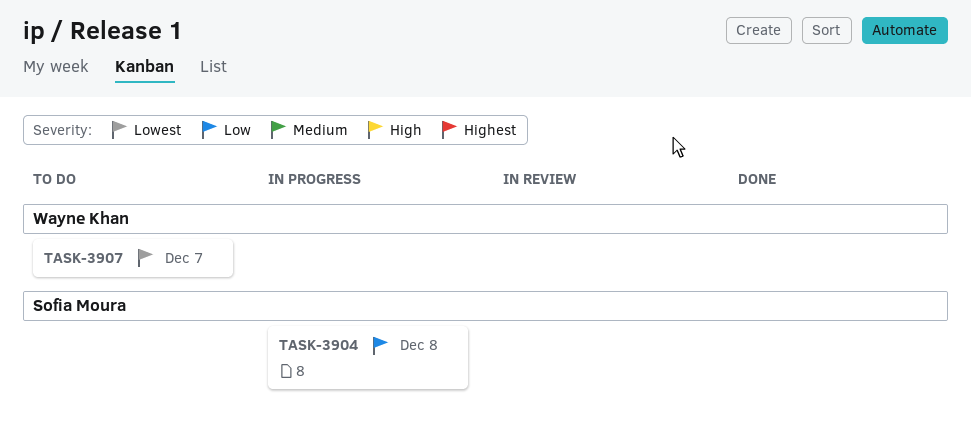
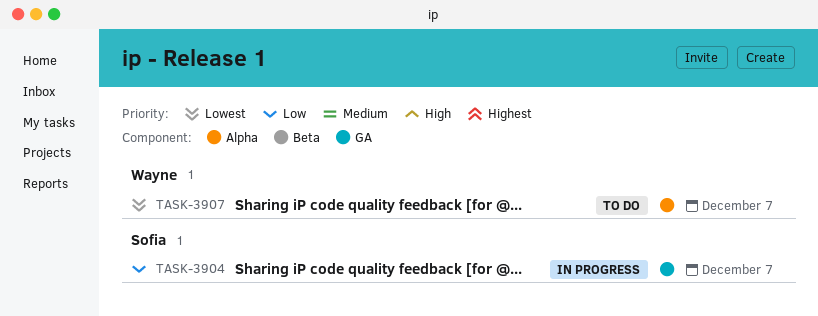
TASK-3904, due: Dec 8 -> Dec 7

